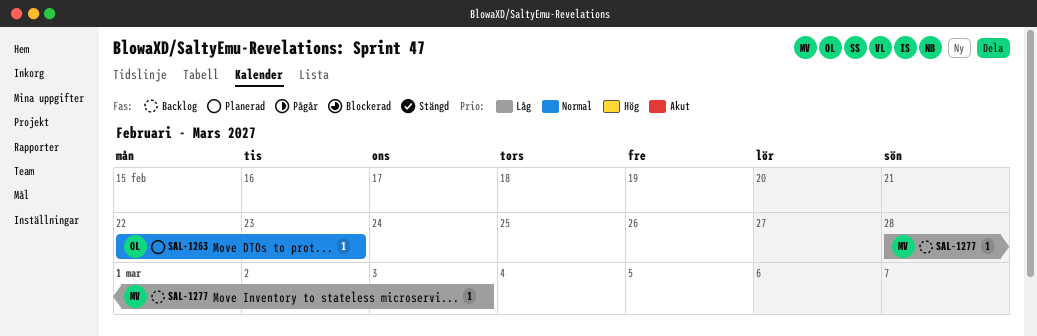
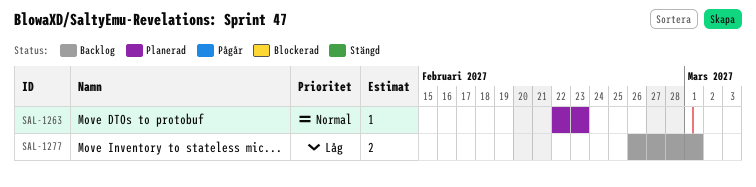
SAL-1277, estimate: 1 -> 2
SAL-1277, start: Feb 28 -> Feb 26
SAL-1277, due: Mar 3 -> Mar 1

